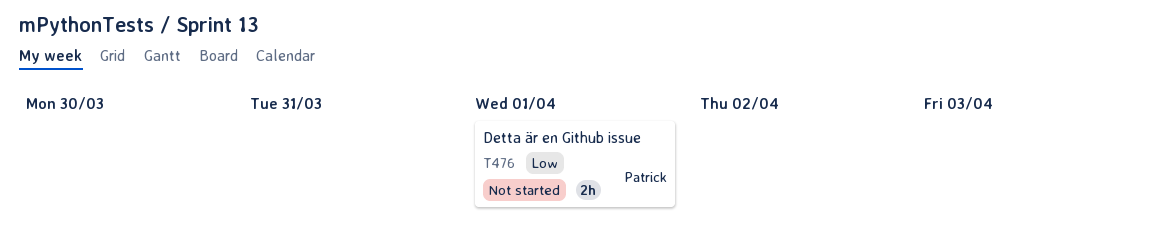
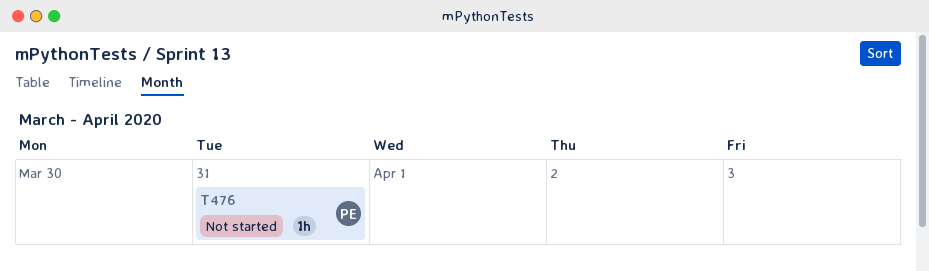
T476, estimate: 2h -> 1h
T476, due: Apr 1 -> Mar 31

